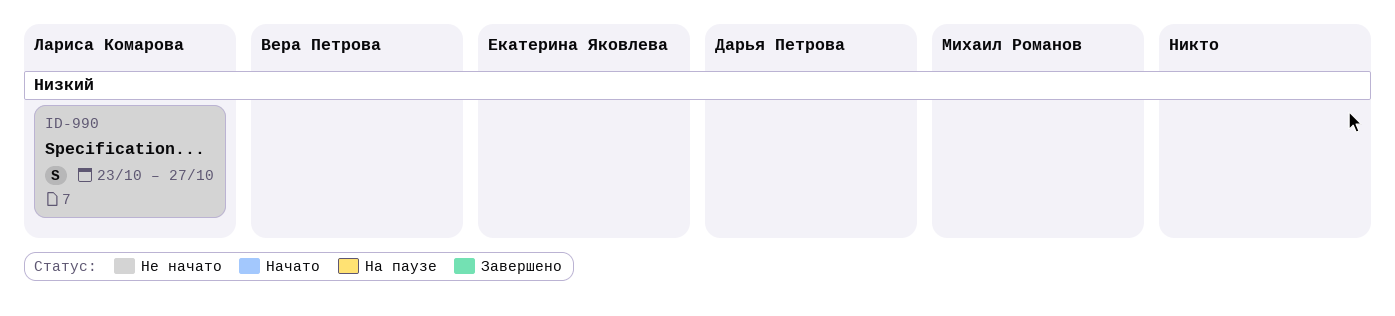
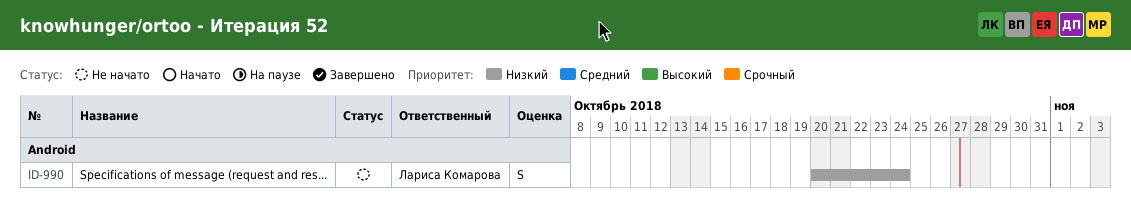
ID-990, start: Oct 23 -> Oct 20
ID-990, due: Oct 27 -> Oct 24

